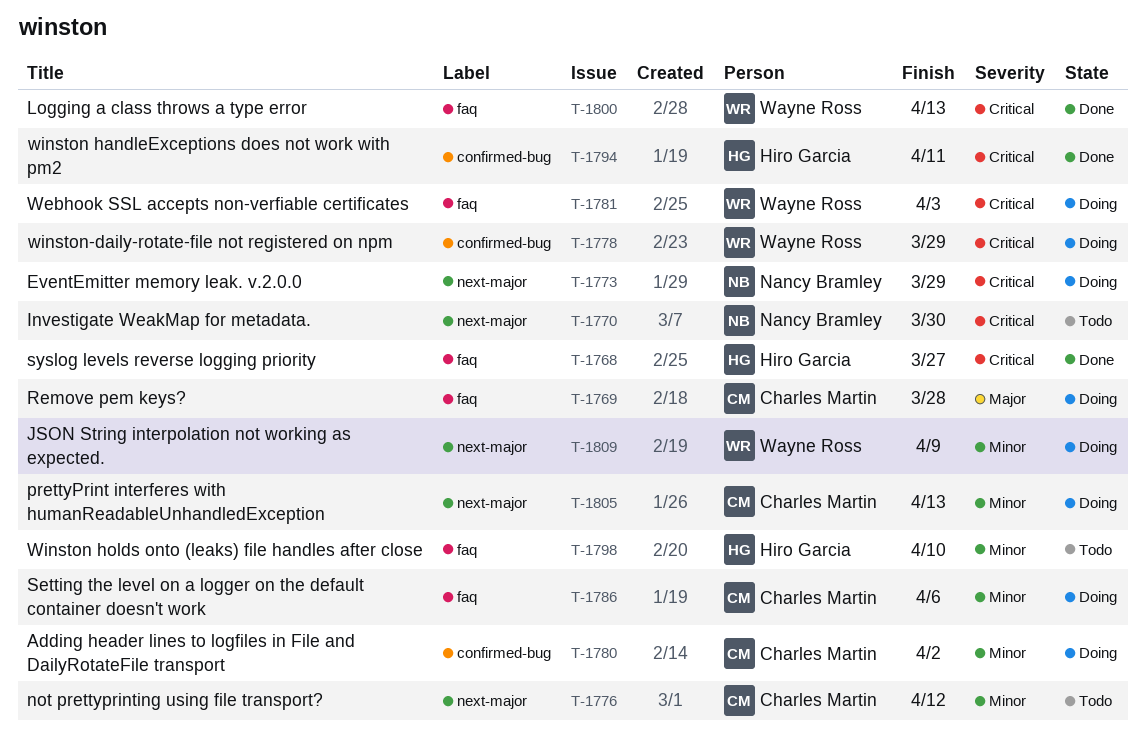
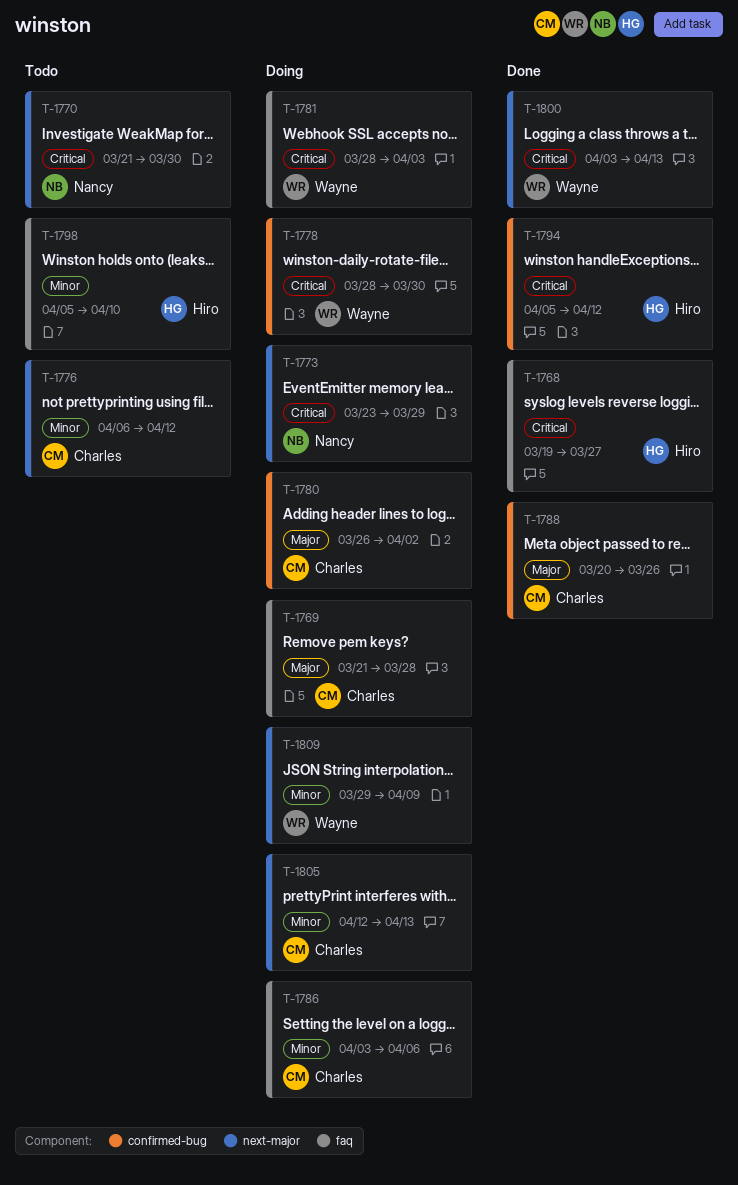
T-1778, due: Mar 29 -> Mar 30
T-1780, priority: Minor -> Major
T-1788: none -> present
T-1794, due: Apr 11 -> Apr 12
T-1800, label: faq -> next-major

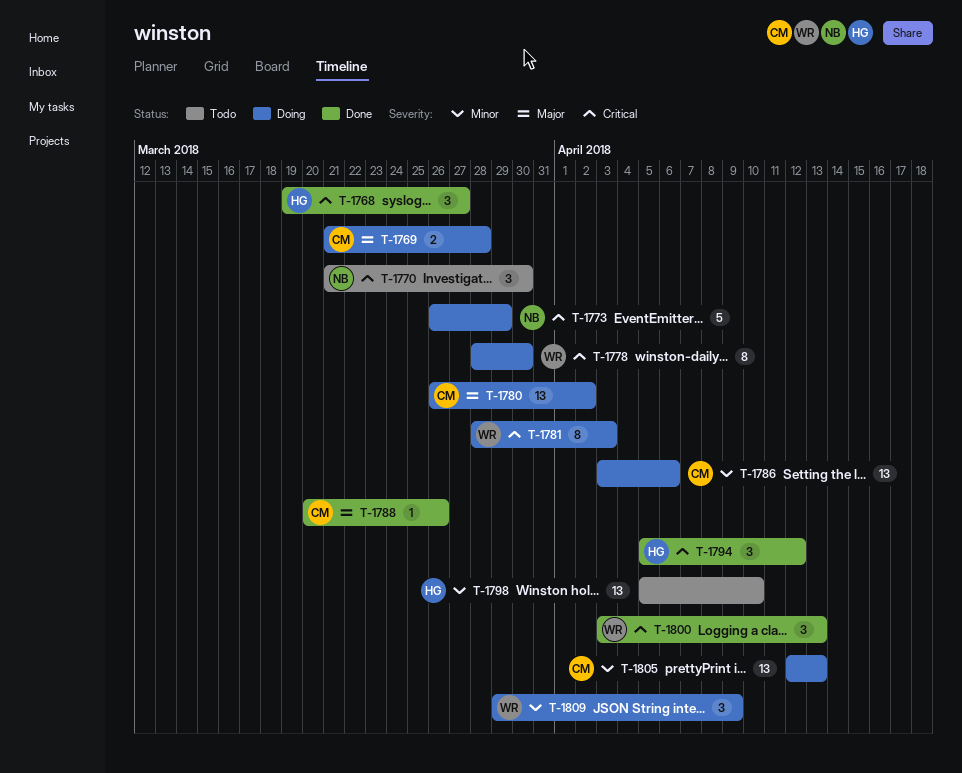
T-1773, start: Mar 23 -> Mar 26
T-1776: present -> none

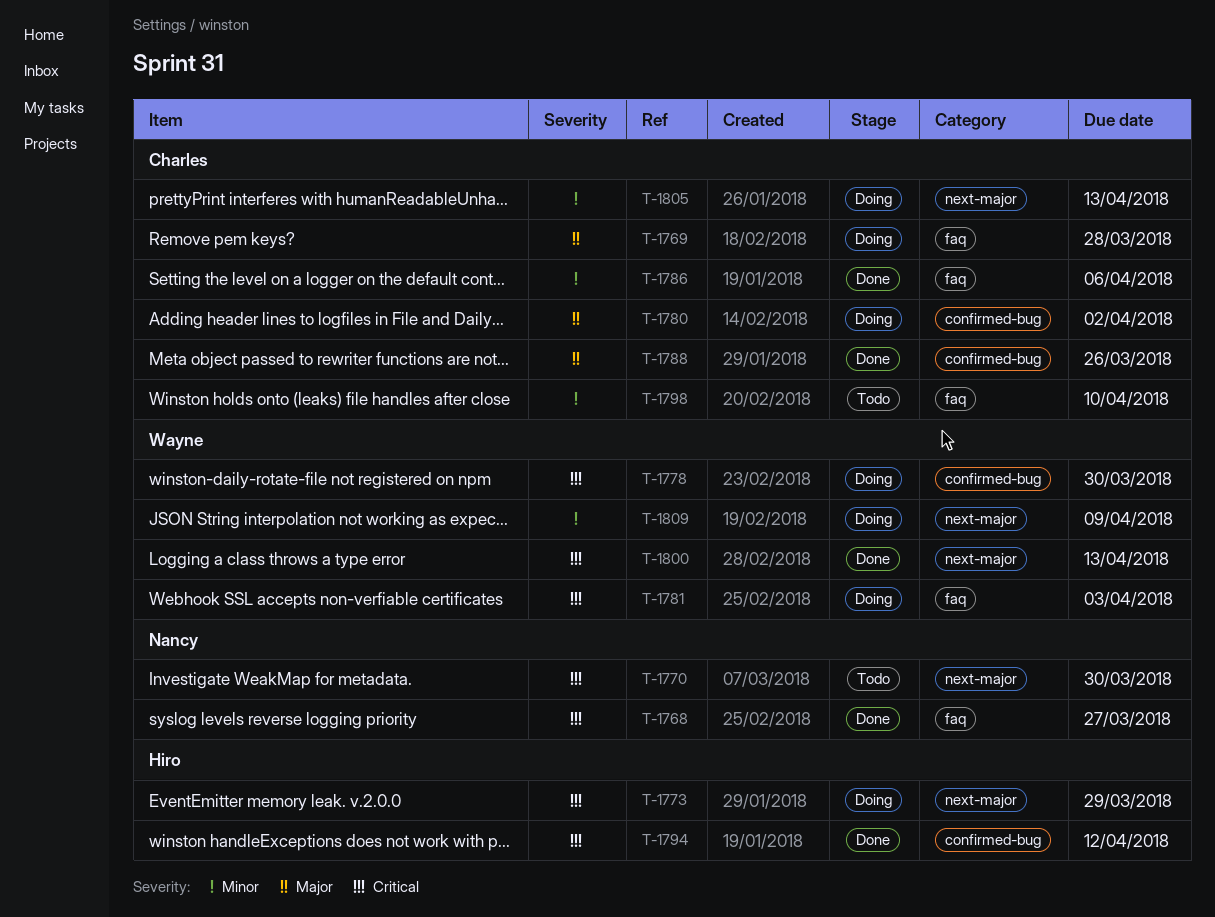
T-1768, owner: Hiro -> Nancy
T-1773, owner: Nancy -> Hiro
T-1786, status: Doing -> Done
T-1798, owner: Hiro -> Charles

